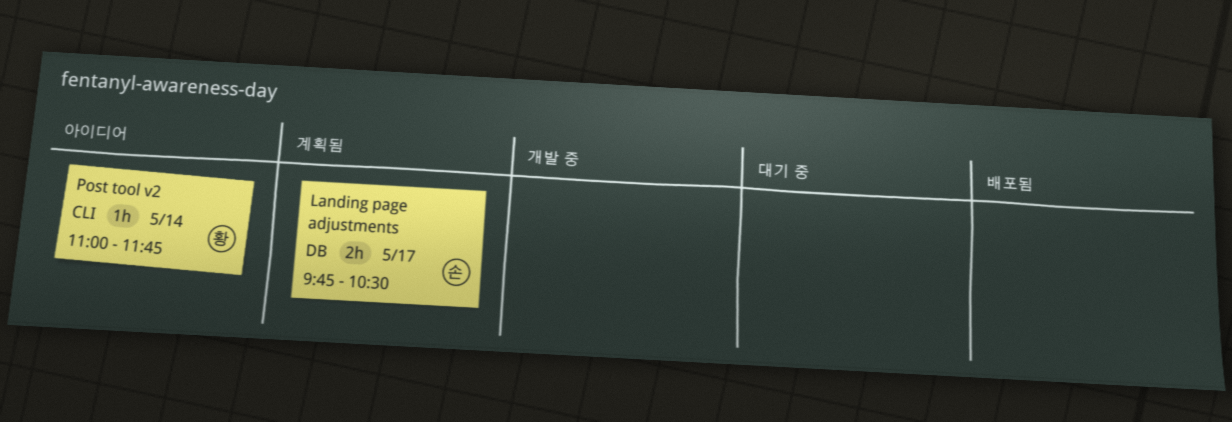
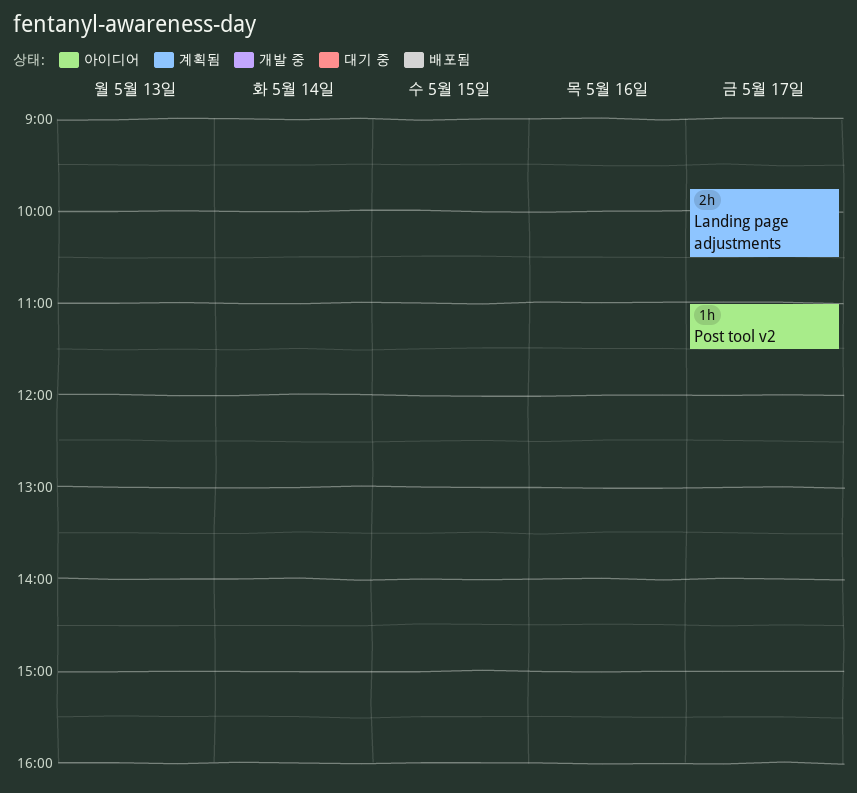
Post tool v2, day: May 14 -> May 17
Post tool v2, ends: 11:45 -> 11:30

